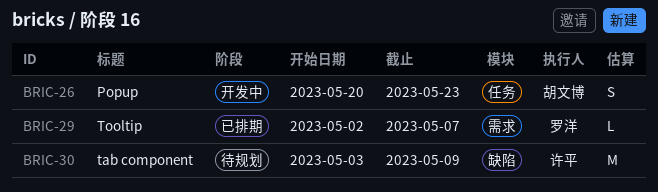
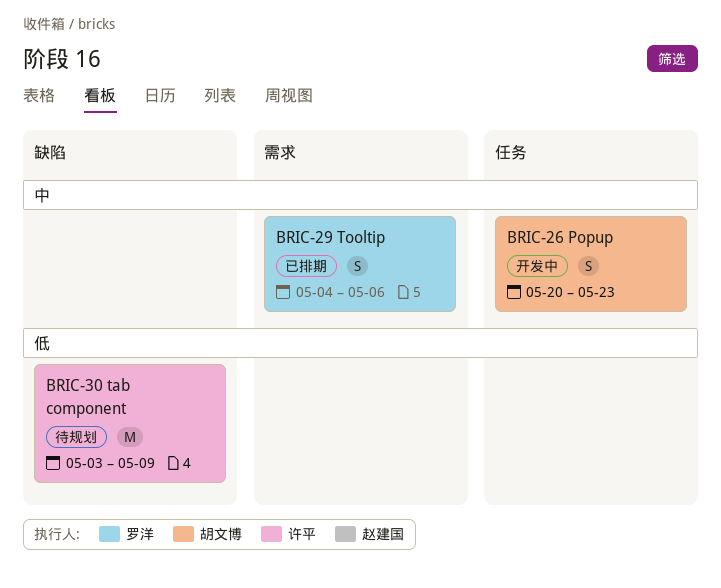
BRIC-29, estimate: L -> S
BRIC-29, start: May 2 -> May 4
BRIC-29, due: May 7 -> May 6

